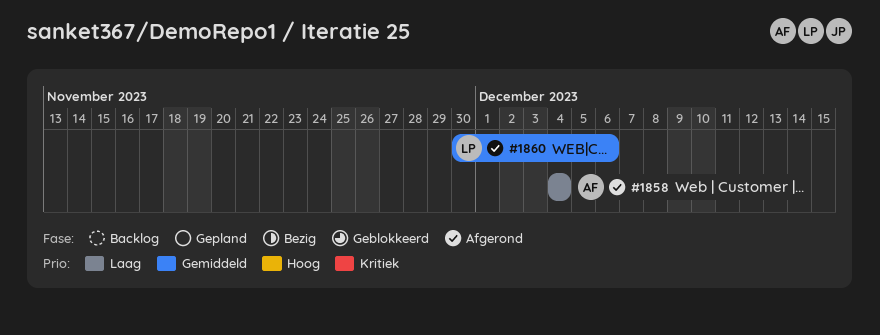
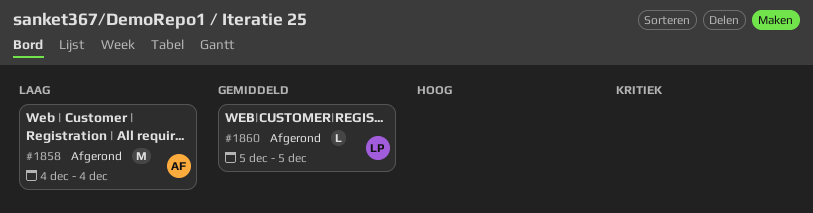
#1860, start: Nov 30 -> Dec 5
#1860, due: Dec 6 -> Dec 5

